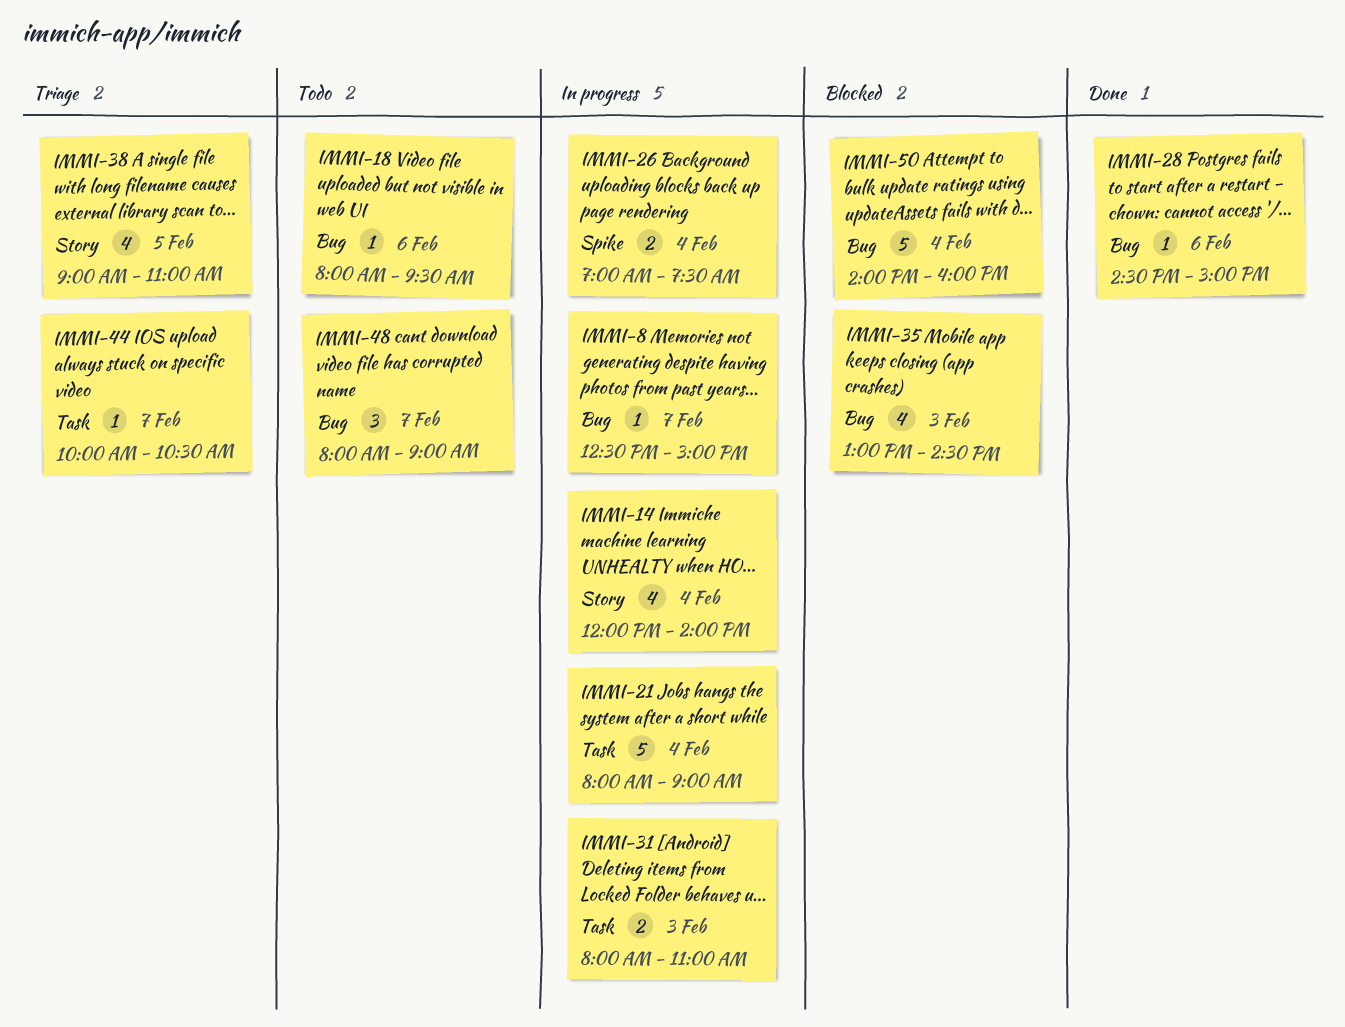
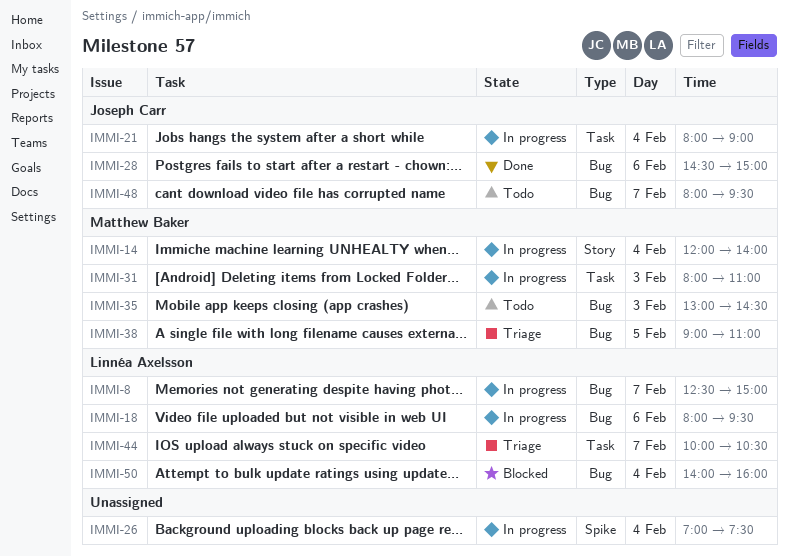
IMMI-18, status: Todo -> In progress
IMMI-35, status: Blocked -> Todo
IMMI-38, label: Story -> Bug
IMMI-48, ends: 09:00 -> 09:30

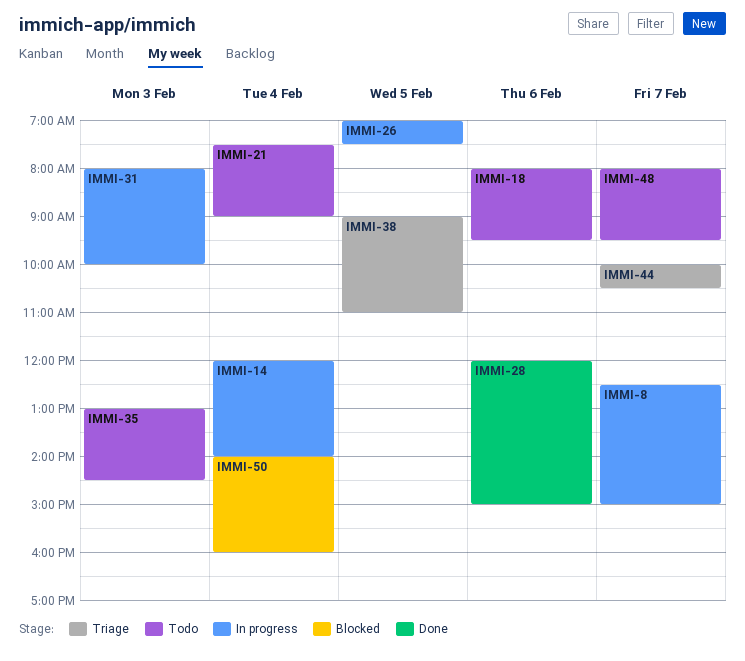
IMMI-18, status: In progress -> Todo
IMMI-21, status: In progress -> Todo
IMMI-21, begins: 08:00 -> 07:30
IMMI-26, day: Feb 4 -> Feb 5
IMMI-28, begins: 14:30 -> 12:00
IMMI-31, ends: 11:00 -> 10:00

